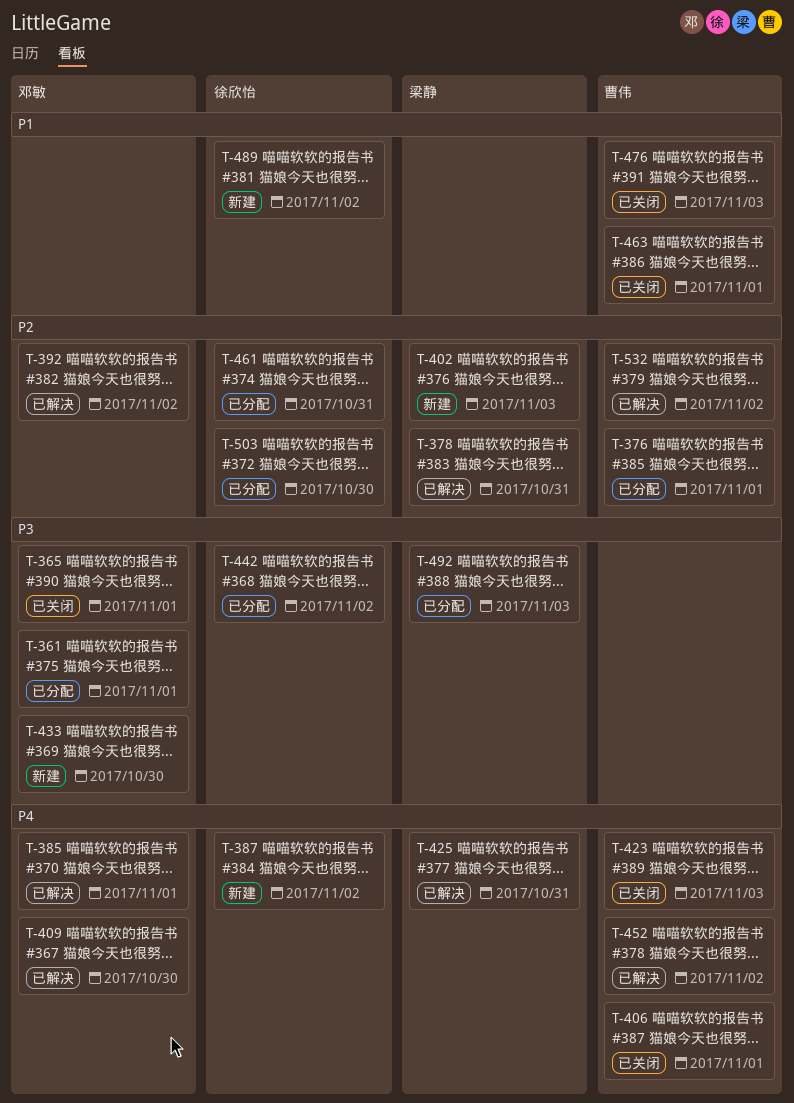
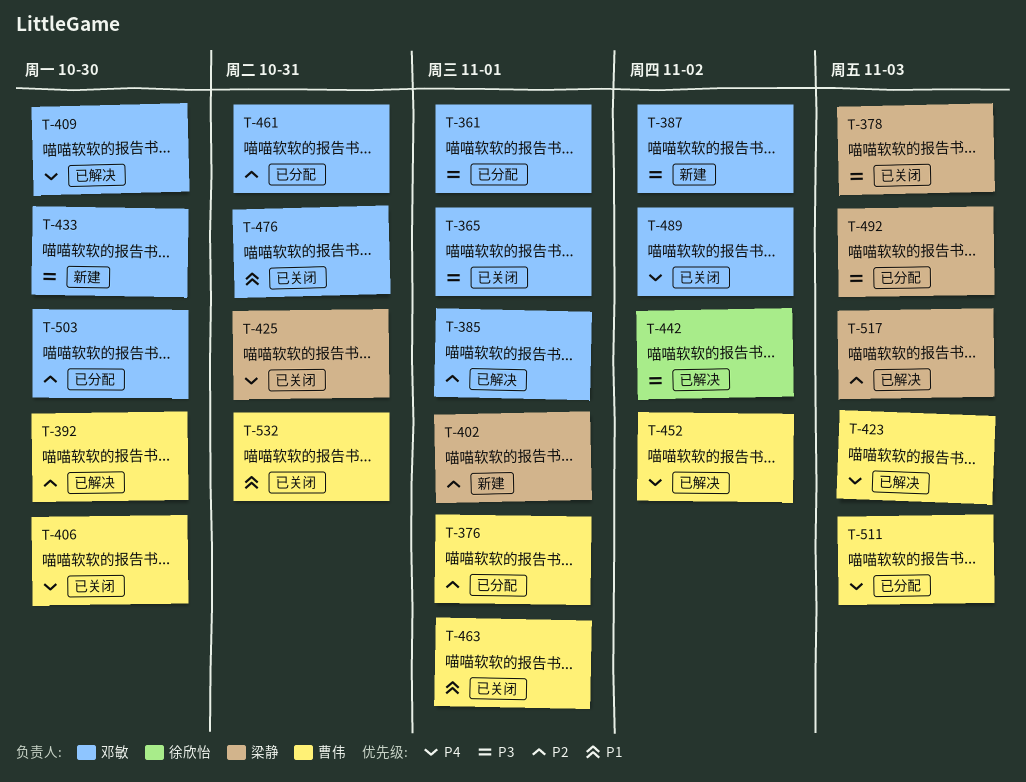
T-378, status: 已解决 -> 已关闭
T-378, priority: P2 -> P3
T-378, due: Oct 31 -> Nov 3
T-385, priority: P4 -> P2
T-387, owner: 徐欣怡 -> 邓敏
T-387, priority: P4 -> P3
T-392, owner: 邓敏 -> 曹伟
T-392, due: Nov 2 -> Oct 30
T-402, due: Nov 3 -> Nov 1
T-406, due: Nov 1 -> Oct 30
T-423, status: 已关闭 -> 已解决
T-425, status: 已解决 -> 已关闭
T-442, status: 已分配 -> 已解决
T-461, owner: 徐欣怡 -> 邓敏
T-476, owner: 曹伟 -> 邓敏
T-476, due: Nov 3 -> Oct 31
T-489, status: 新建 -> 已关闭
T-489, owner: 徐欣怡 -> 邓敏
T-489, priority: P1 -> P4
T-503, owner: 徐欣怡 -> 邓敏
T-511: none -> present
T-517: none -> present
T-532, status: 已解决 -> 已关闭
T-532, priority: P2 -> P1
T-532, due: Nov 2 -> Oct 31

